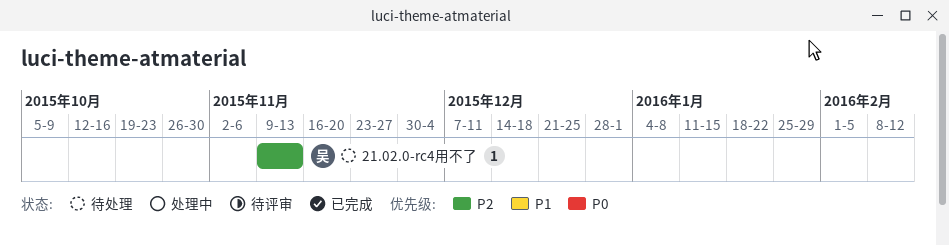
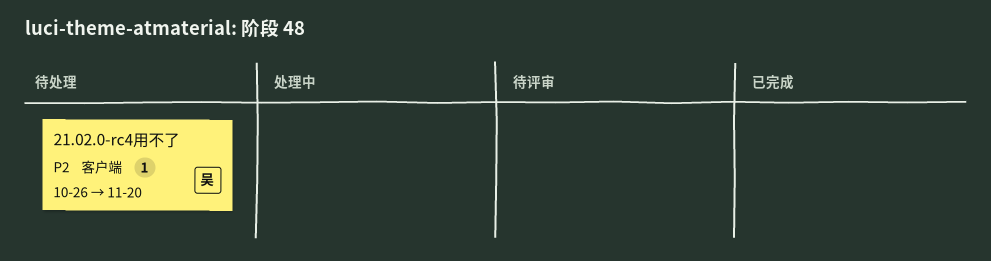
21.02.0-rc4用不了, start: Nov 9 -> Oct 26
21.02.0-rc4用不了, due: Nov 13 -> Nov 20

